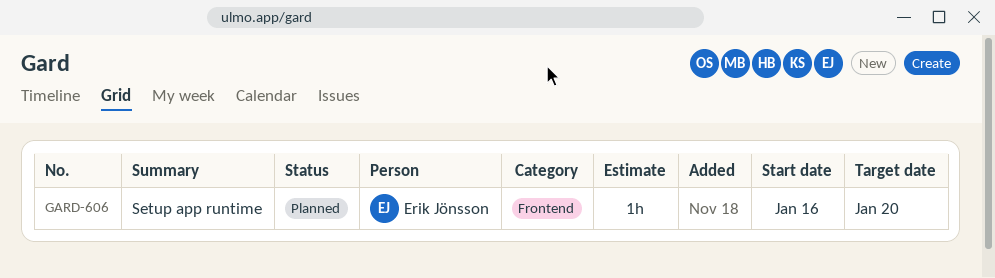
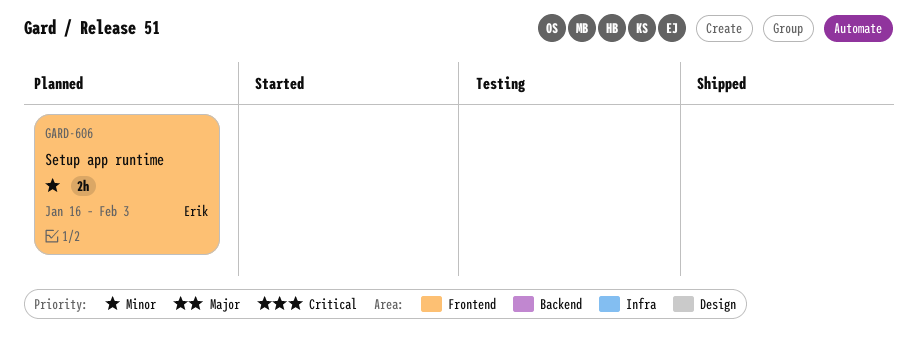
GARD-606, estimate: 1h -> 2h
GARD-606, due: Jan 20 -> Feb 3

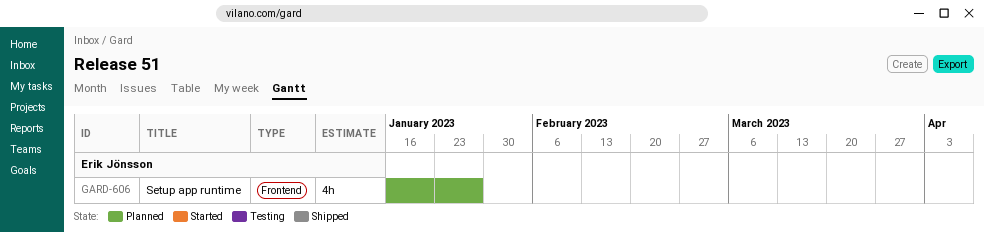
GARD-606, estimate: 2h -> 4h
GARD-606, due: Feb 3 -> Jan 27

